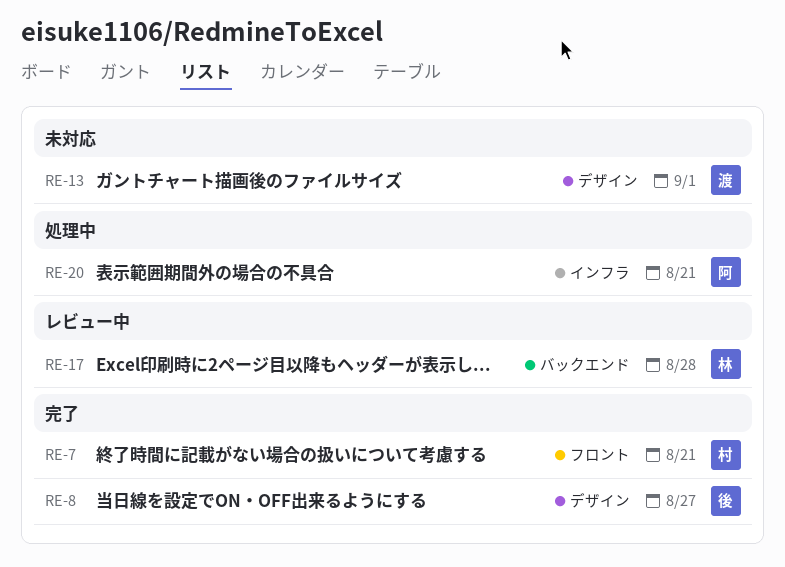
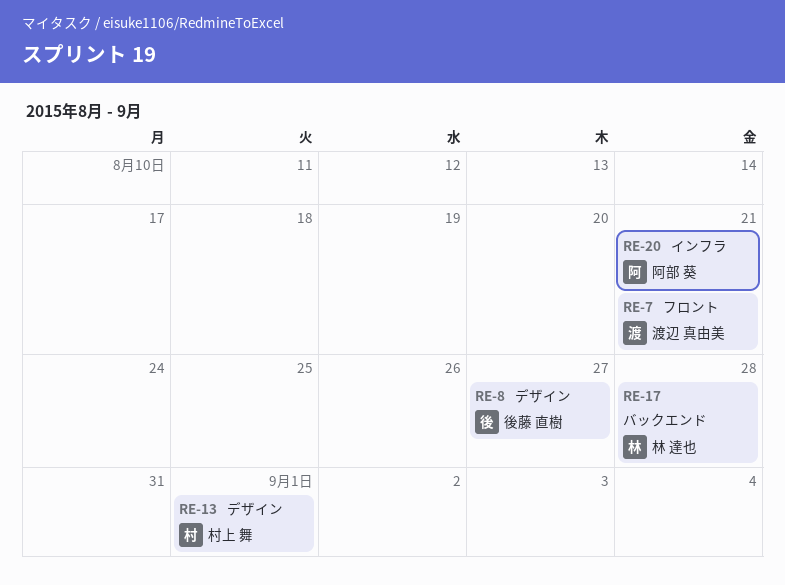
RE-7, owner: 村上 舞 -> 渡辺 真由美
RE-13, owner: 渡辺 真由美 -> 村上 舞

